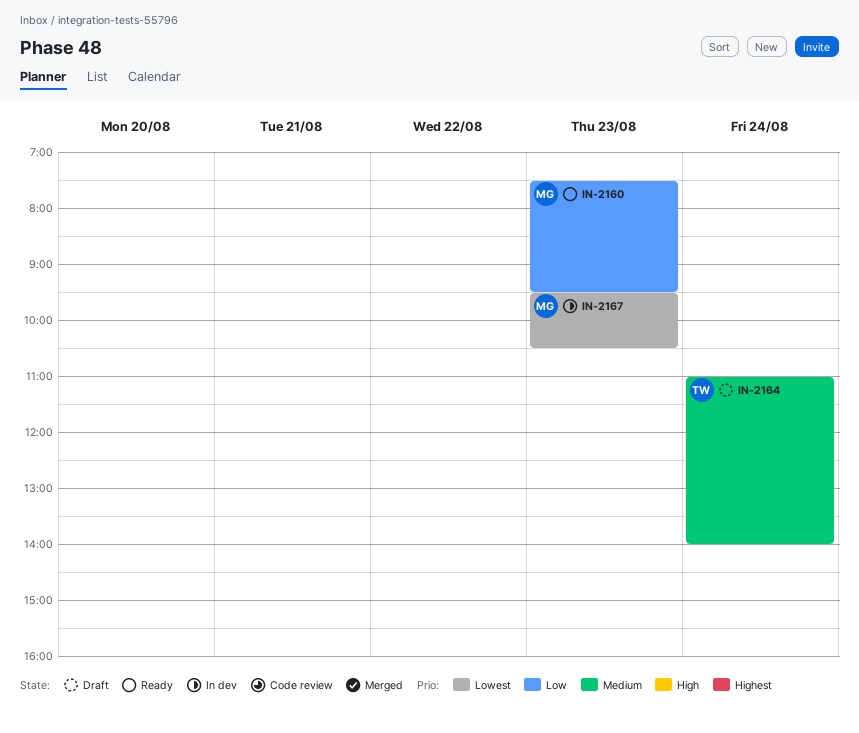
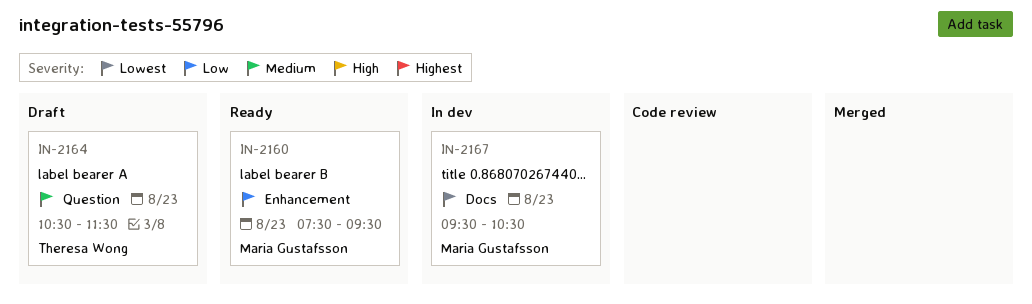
IN-2164, day: Aug 24 -> Aug 23
IN-2164, begins: 11:00 -> 10:30
IN-2164, ends: 14:00 -> 11:30

